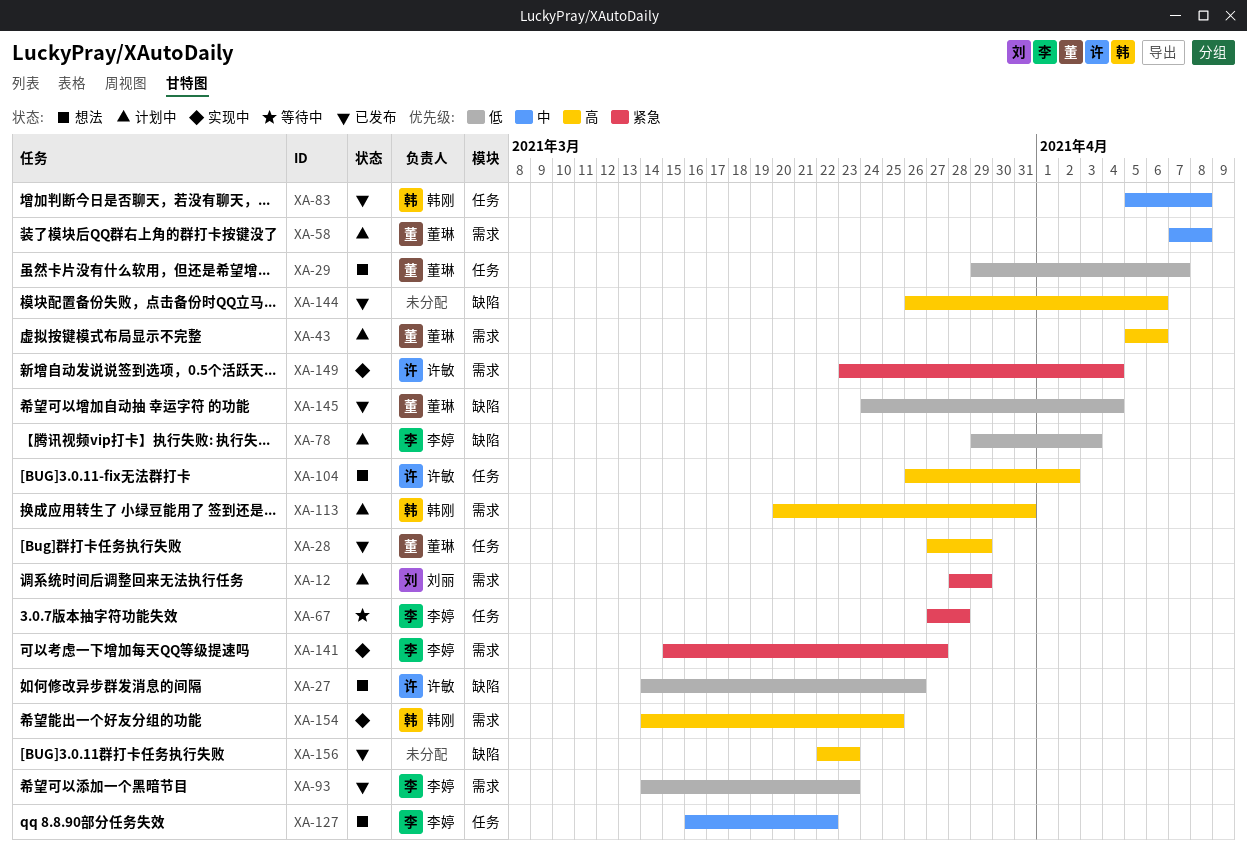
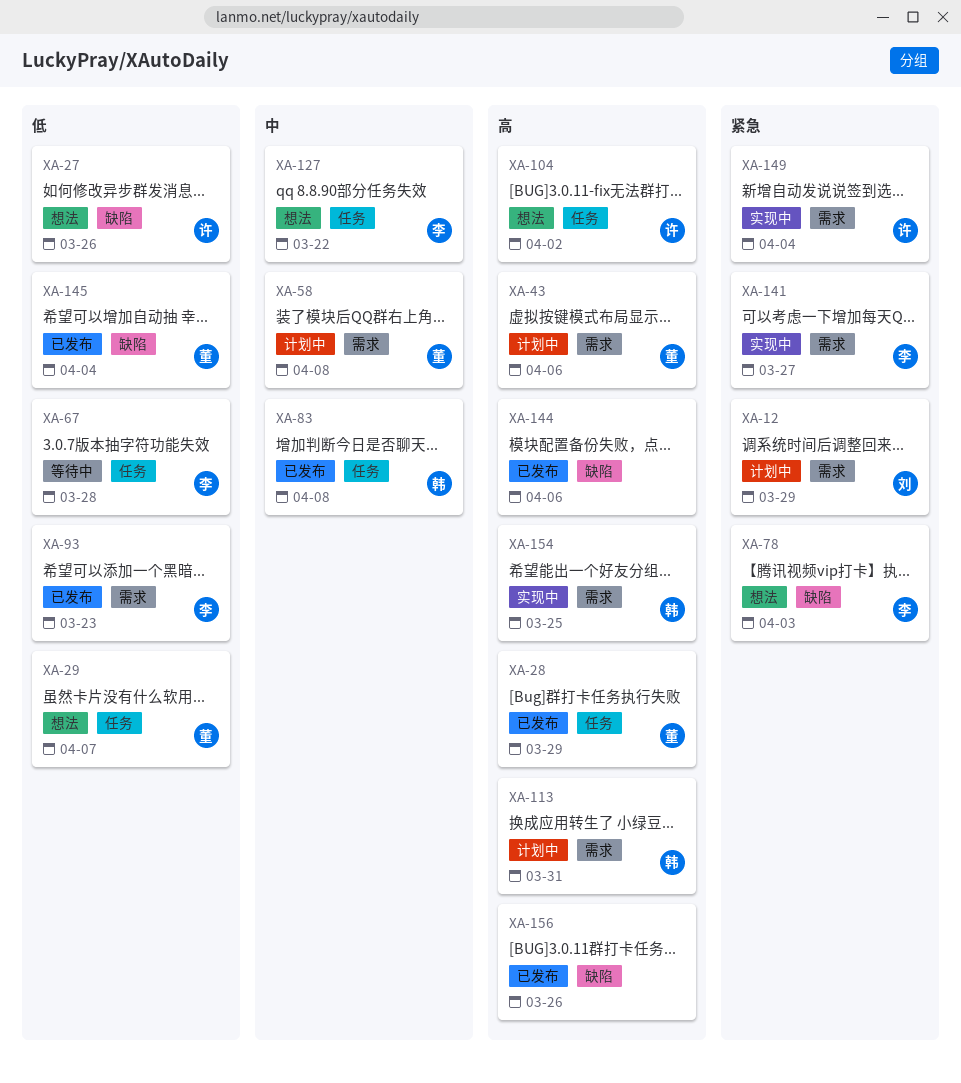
XA-67, priority: 紧急 -> 低
XA-78, status: 计划中 -> 想法
XA-78, priority: 低 -> 紧急
XA-156, due: Mar 23 -> Mar 26

